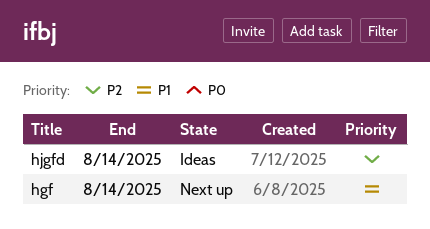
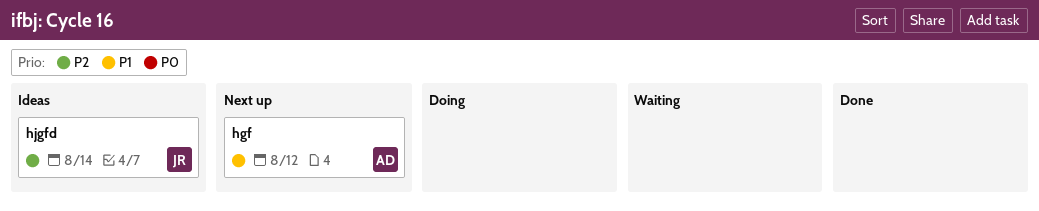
hgf, due: Aug 14 -> Aug 12

